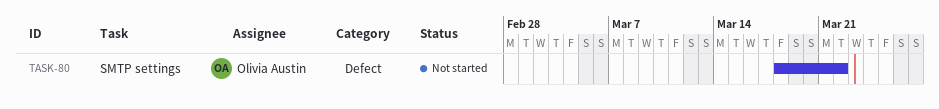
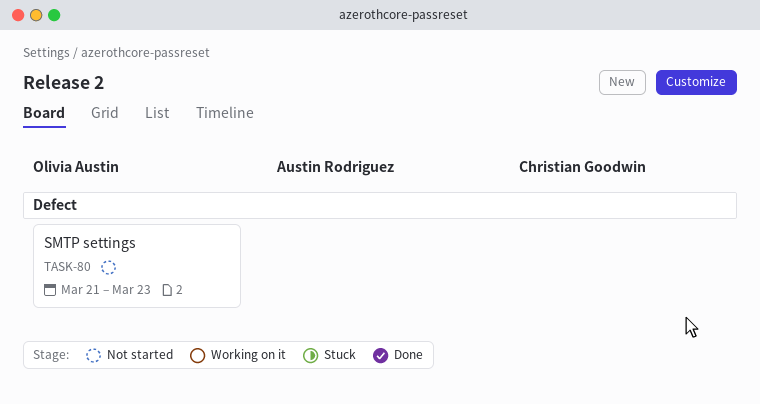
TASK-80, start: Mar 18 -> Mar 21
TASK-80, due: Mar 22 -> Mar 23

